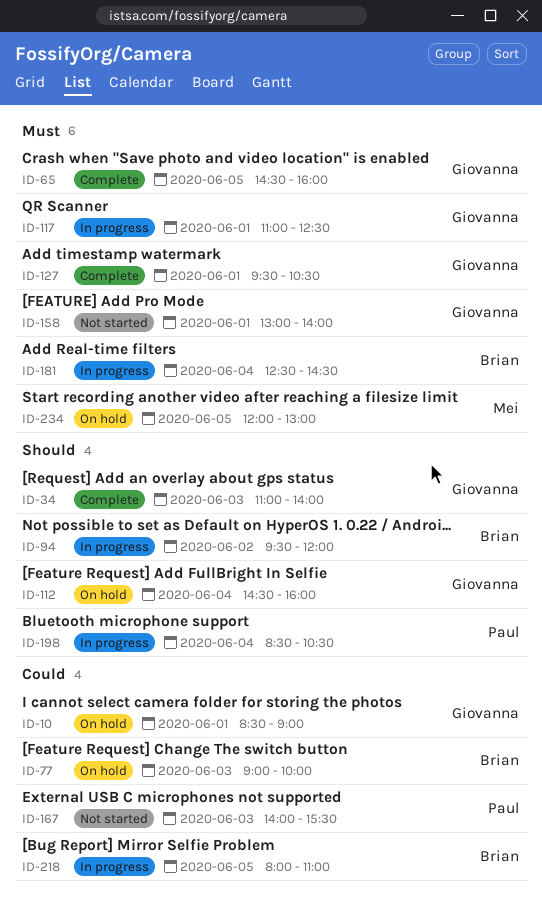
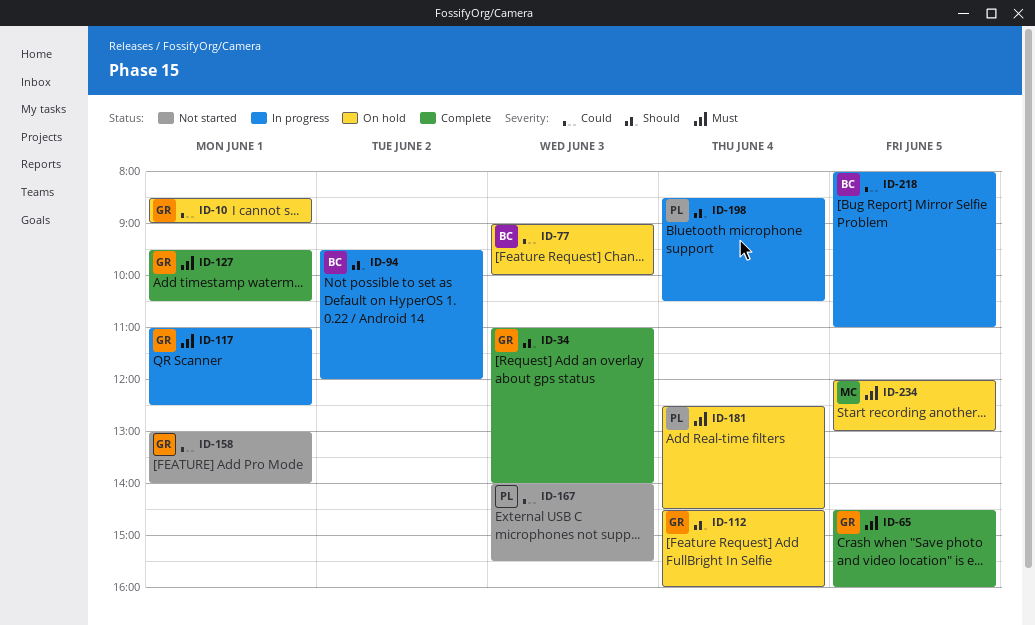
ID-158, priority: Must -> Could
ID-181, status: In progress -> On hold
ID-181, owner: Brian -> Paul

